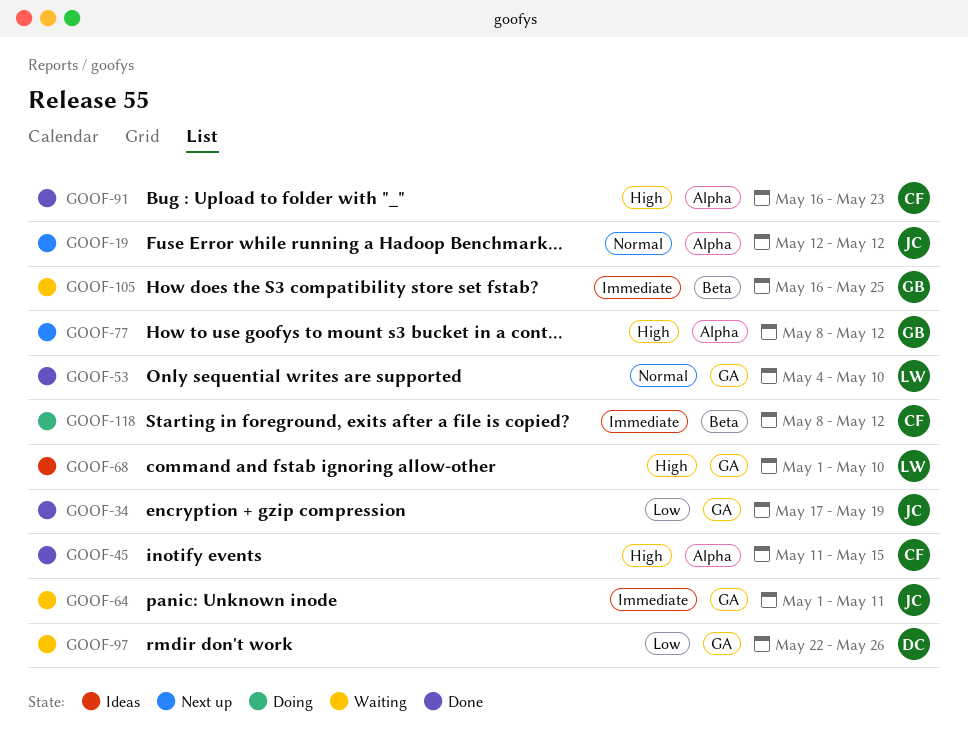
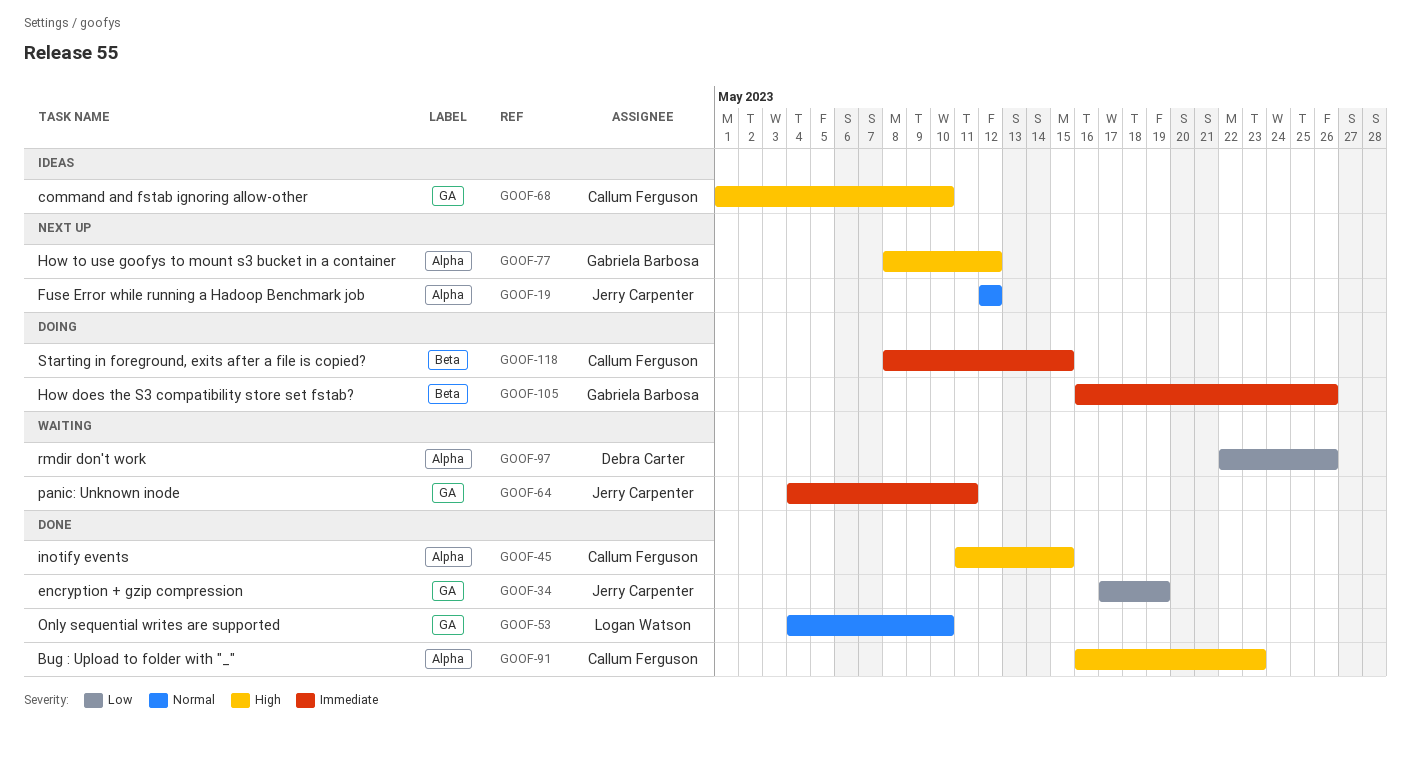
GOOF-64, start: May 1 -> May 4
GOOF-68, owner: Logan Watson -> Callum Ferguson
GOOF-97, label: GA -> Alpha
GOOF-105, status: Waiting -> Doing
GOOF-105, due: May 25 -> May 26
GOOF-118, due: May 12 -> May 15

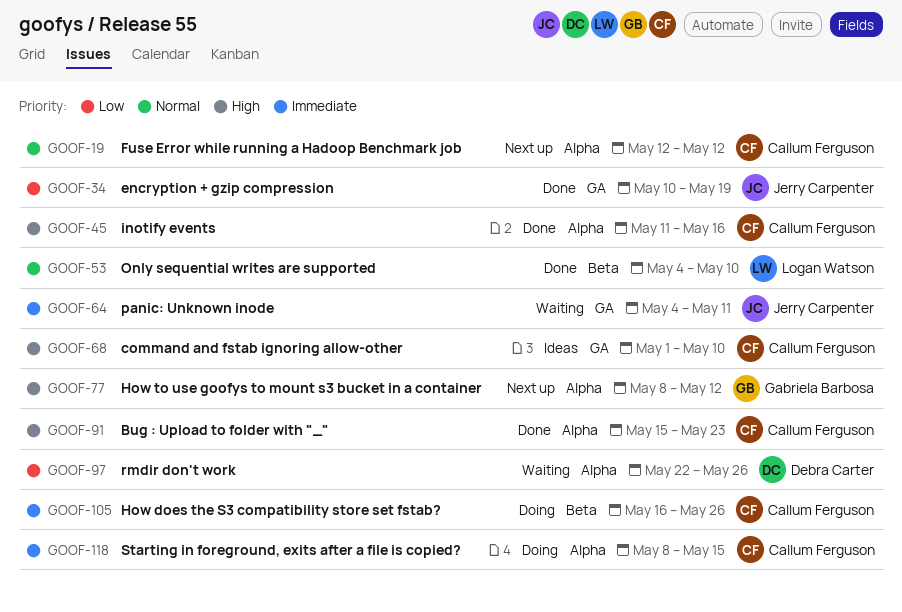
GOOF-19, owner: Jerry Carpenter -> Callum Ferguson
GOOF-34, start: May 17 -> May 10
GOOF-45, due: May 15 -> May 16
GOOF-53, label: GA -> Beta
GOOF-91, start: May 16 -> May 15
GOOF-105, owner: Gabriela Barbosa -> Callum Ferguson
GOOF-118, label: Beta -> Alpha

